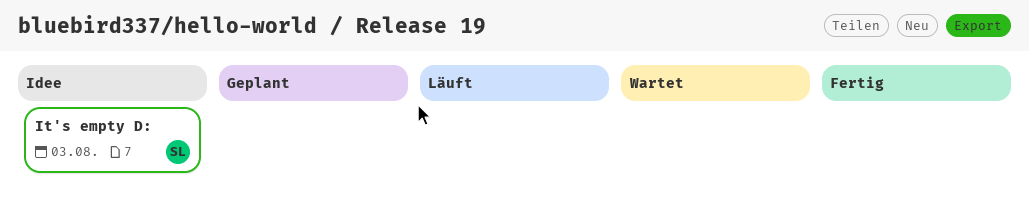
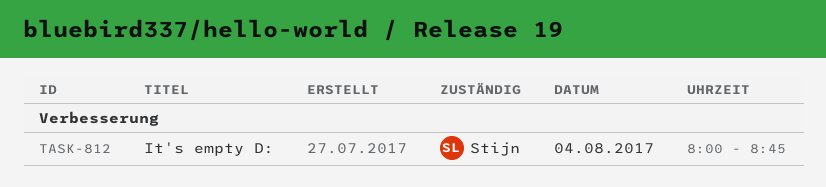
It's empty D:, day: Aug 3 -> Aug 4

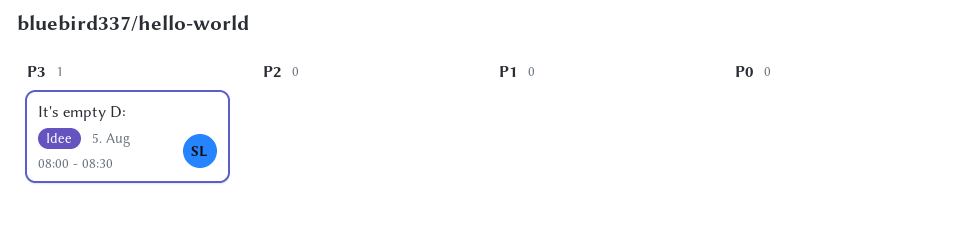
It's empty D:, day: Aug 4 -> Aug 5
It's empty D:, ends: 08:45 -> 08:30

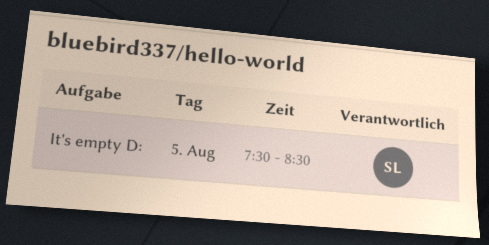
It's empty D:, begins: 08:00 -> 07:30

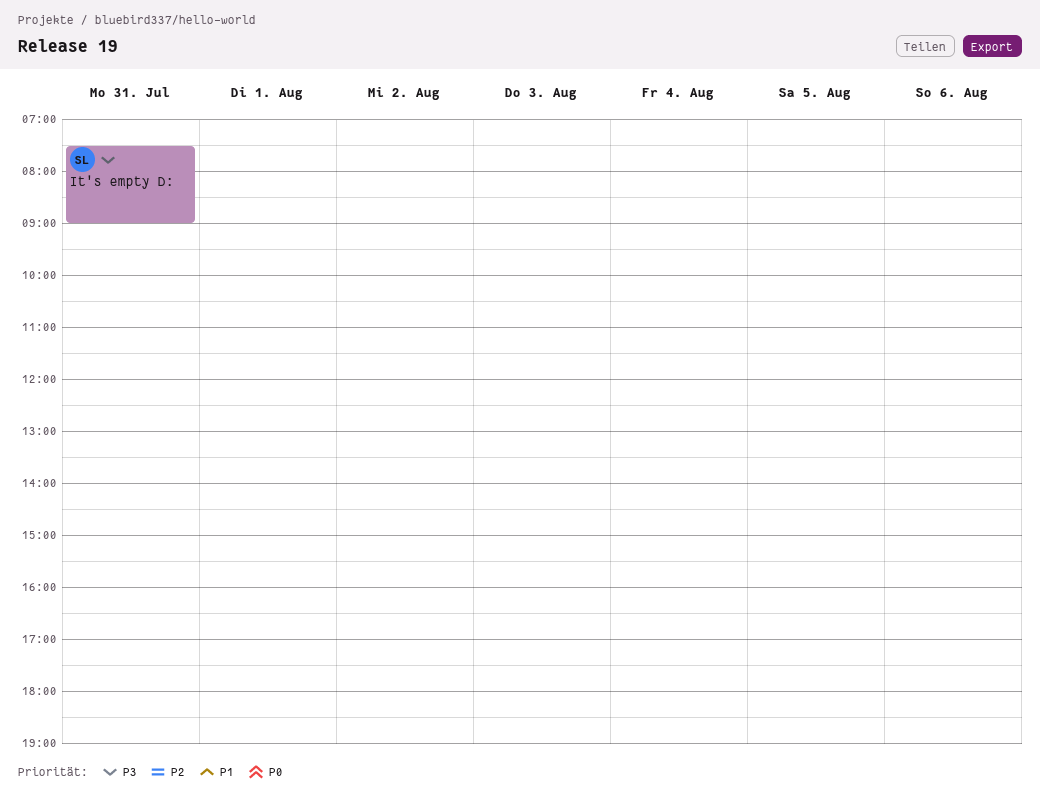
It's empty D:, day: Aug 5 -> Jul 31
It's empty D:, ends: 08:30 -> 09:00

